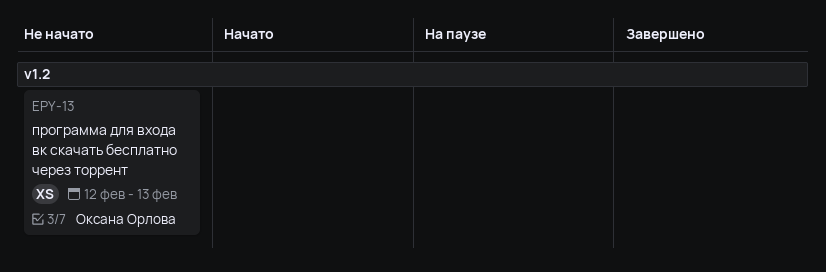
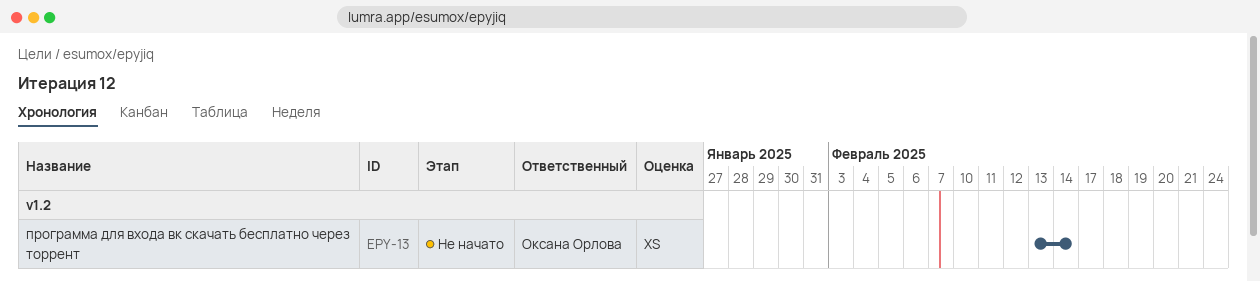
EPY-13, start: Feb 12 -> Feb 13
EPY-13, due: Feb 13 -> Feb 14

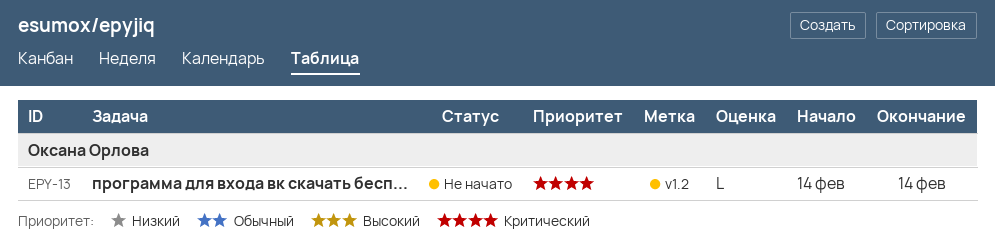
EPY-13, estimate: XS -> L
EPY-13, start: Feb 13 -> Feb 14

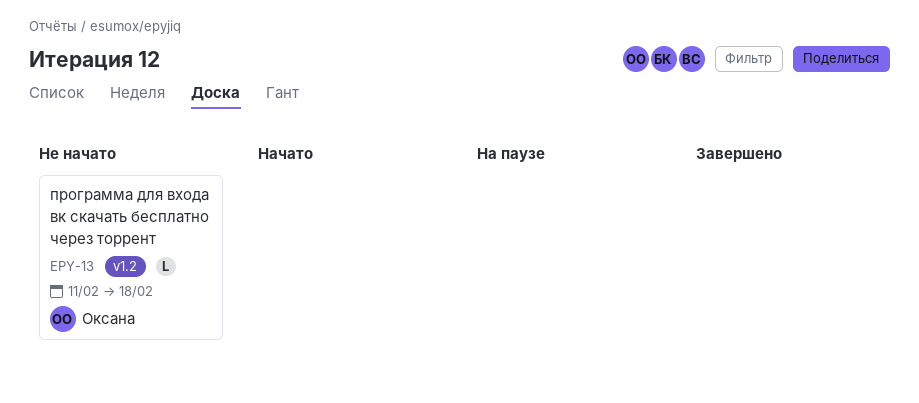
EPY-13, start: Feb 14 -> Feb 11
EPY-13, due: Feb 14 -> Feb 18

